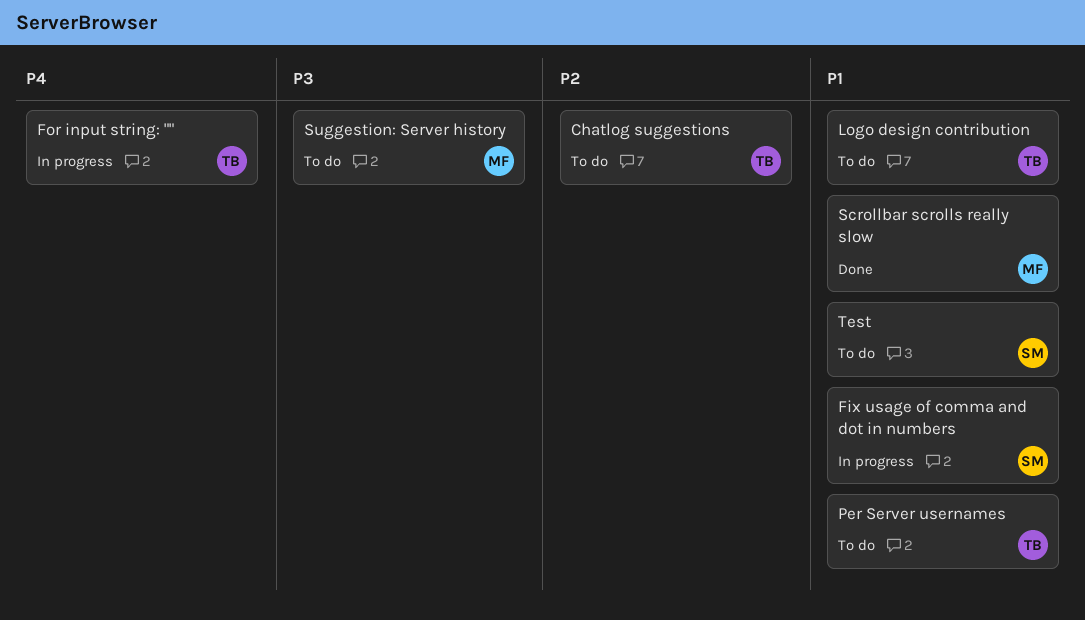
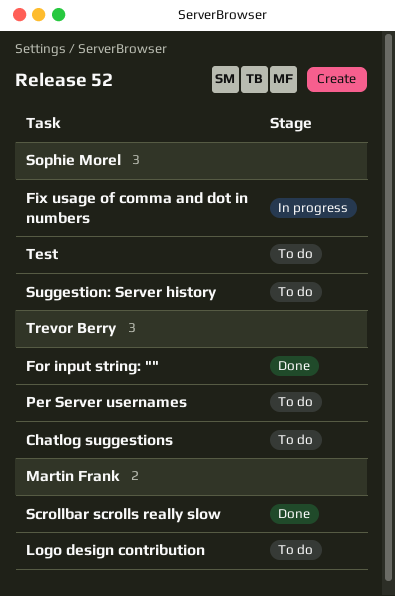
For input string: "", status: In progress -> Done
Logo design contribution, owner: Trevor Berry -> Martin Frank
Suggestion: Server history, owner: Martin Frank -> Sophie Morel

